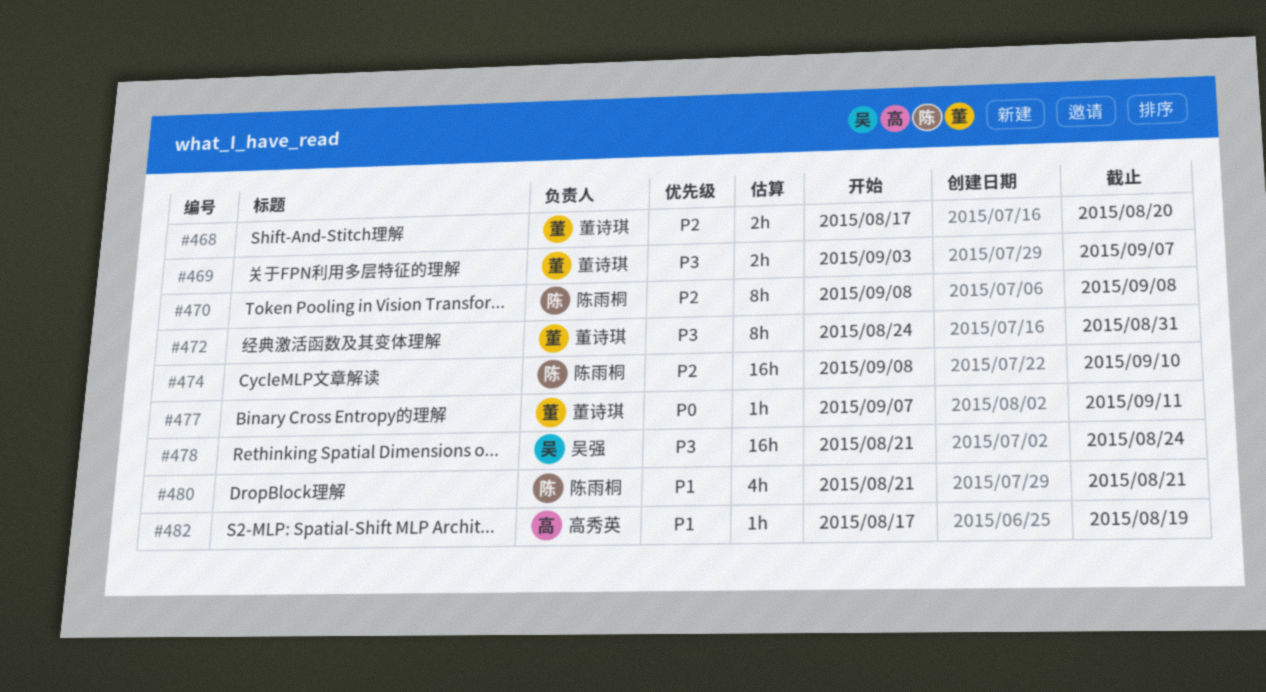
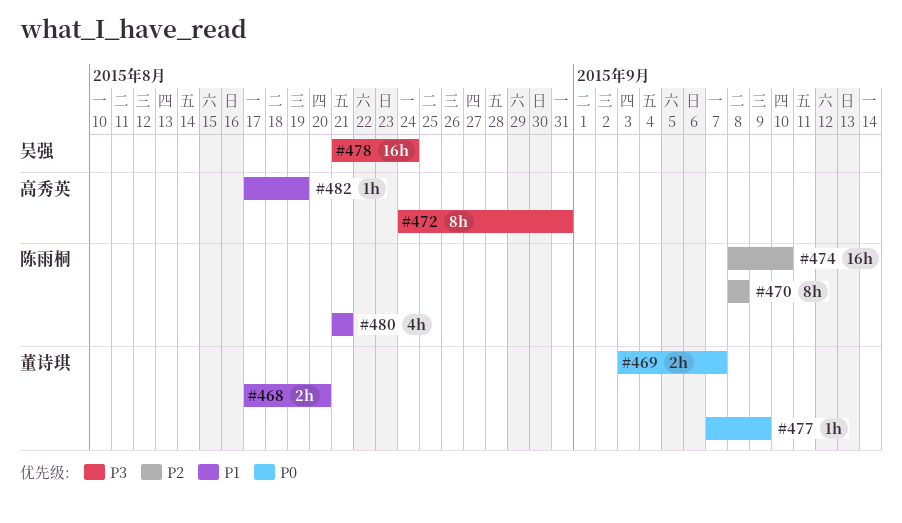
#468, priority: P2 -> P1
#469, priority: P3 -> P0
#472, owner: 董诗琪 -> 高秀英
#477, due: Sep 11 -> Sep 9

